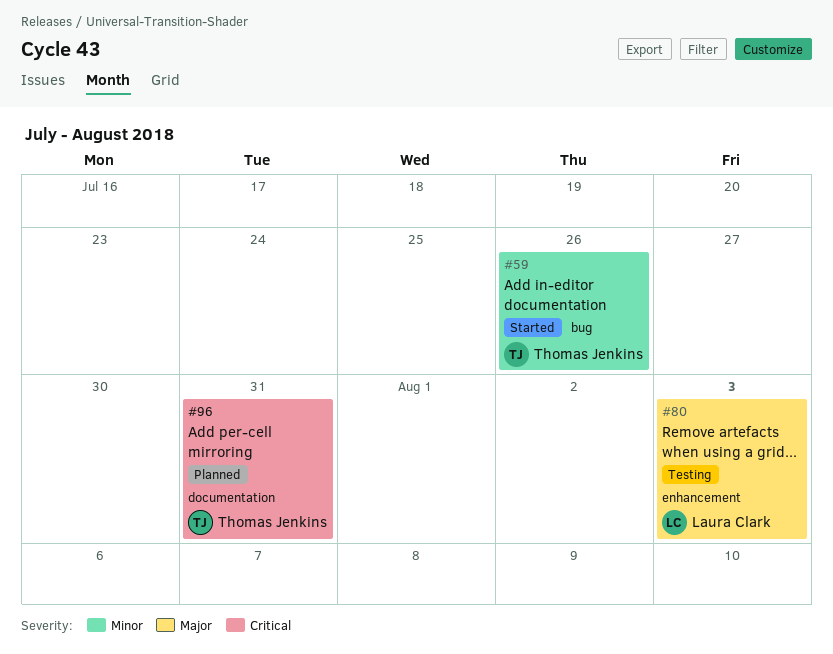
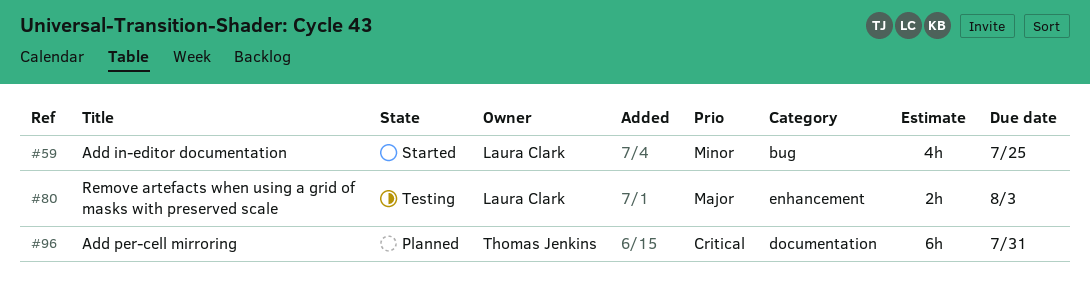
#59, owner: Thomas Jenkins -> Laura Clark
#59, due: Jul 26 -> Jul 25

